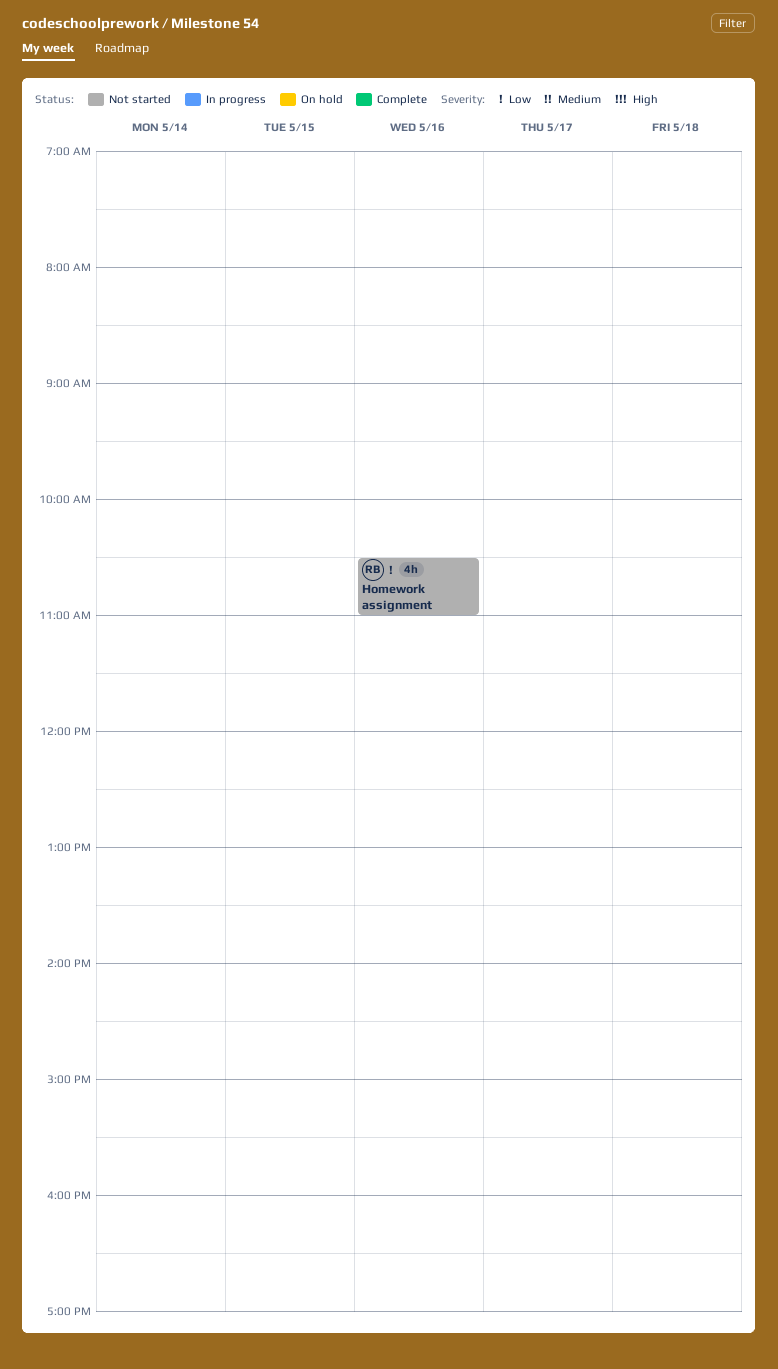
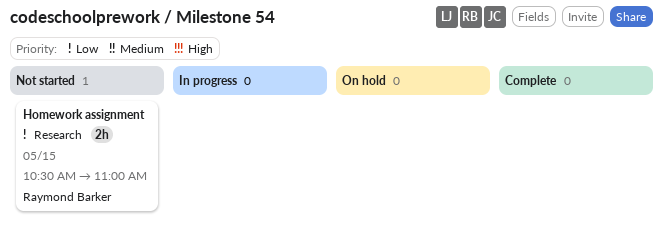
Homework assignment, estimate: 4h -> 2h
Homework assignment, day: May 16 -> May 15

